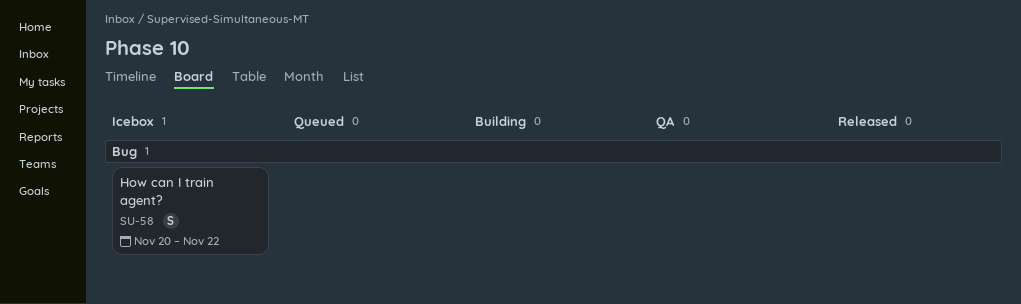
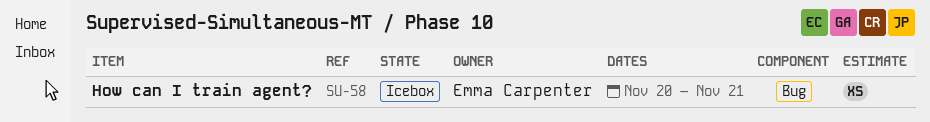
SU-58, estimate: S -> XS
SU-58, due: Nov 22 -> Nov 21

